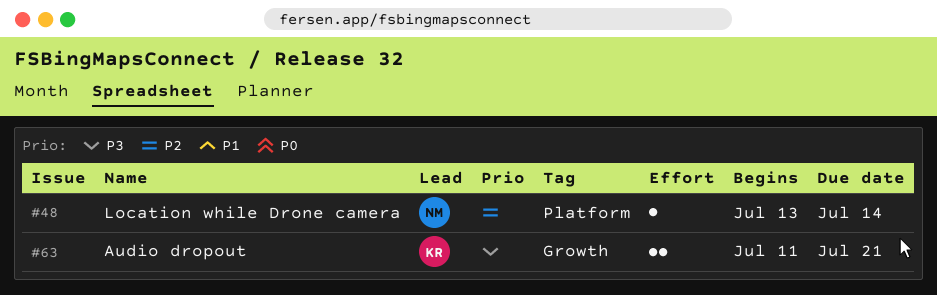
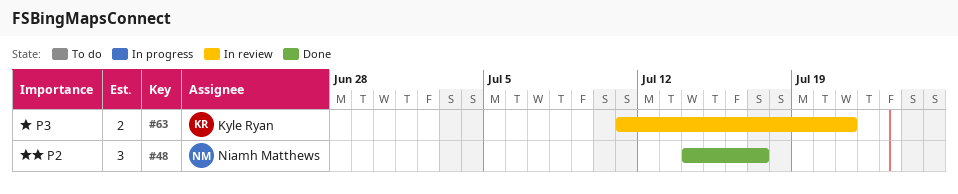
#48, estimate: 1 -> 3
#48, start: Jul 13 -> Jul 14
#48, due: Jul 14 -> Jul 17

